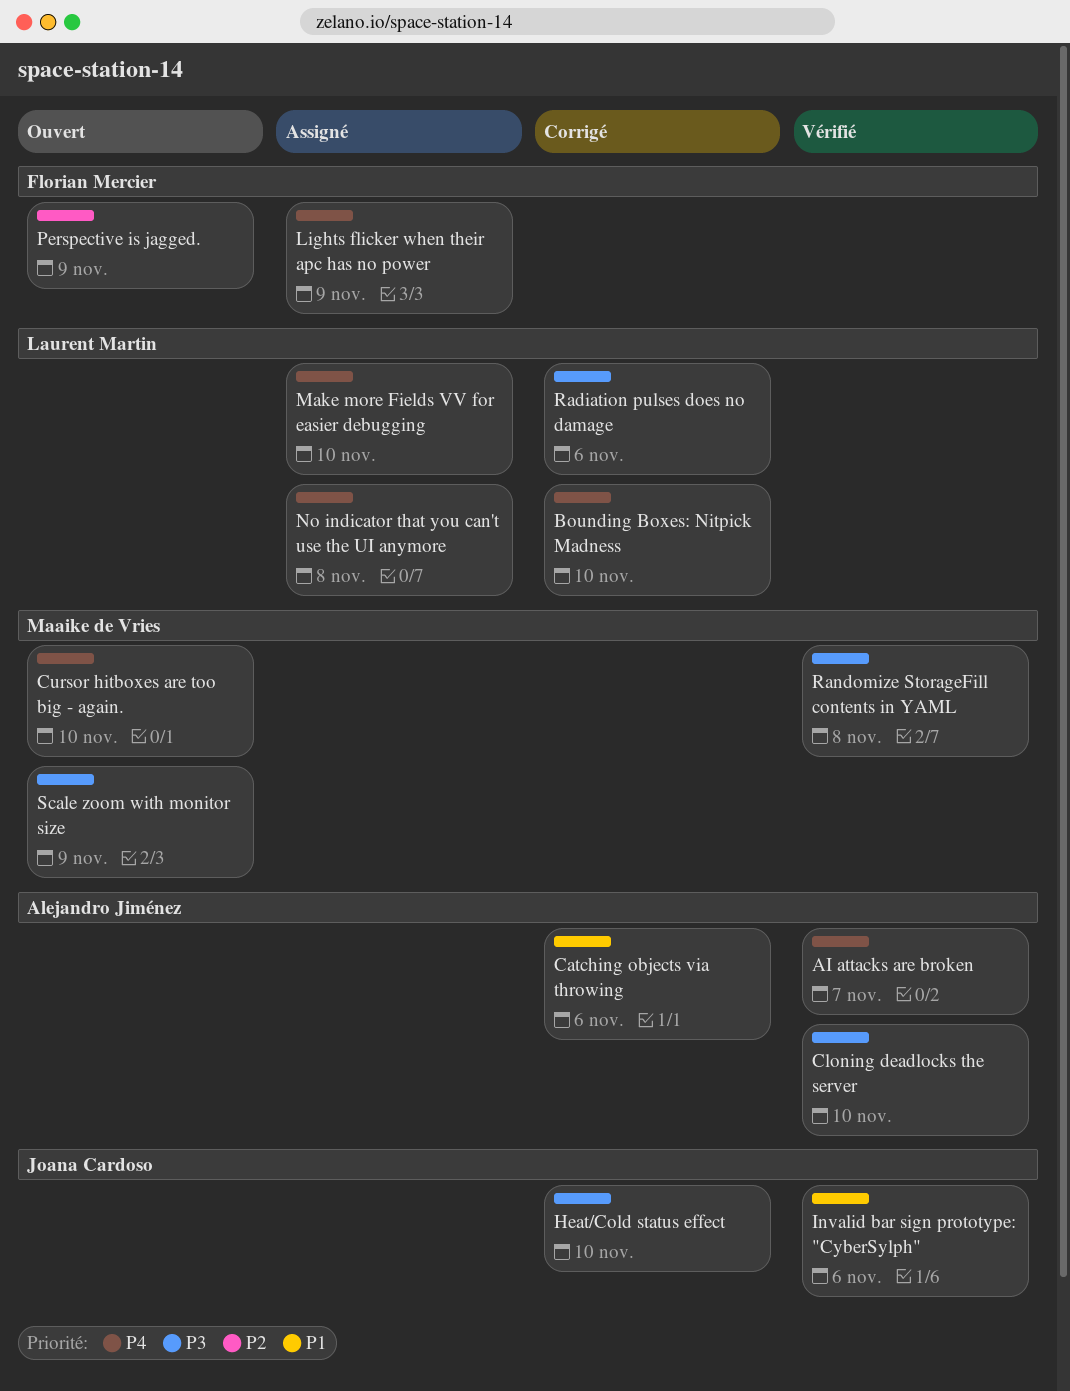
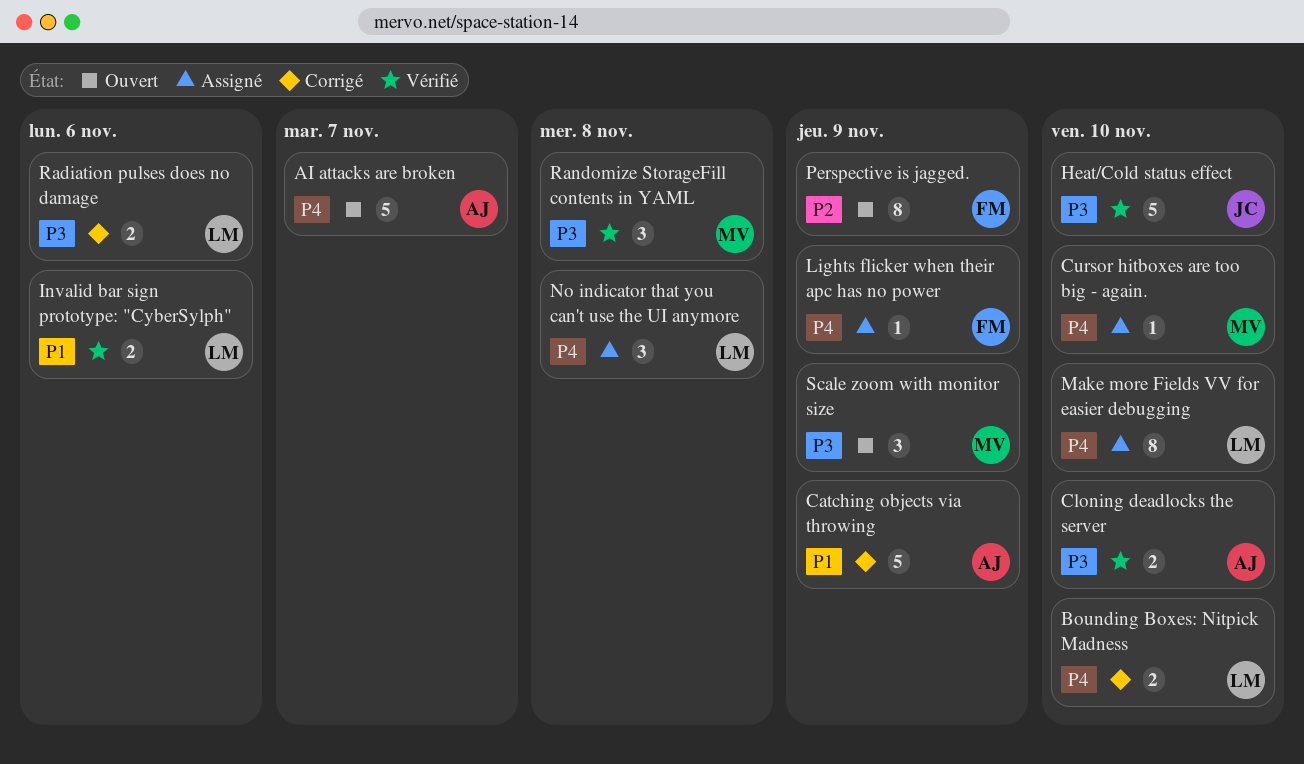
AI attacks are broken, status: Vérifié -> Ouvert
Catching objects via throwing, due: Nov 6 -> Nov 9
Cursor hitboxes are too big - again., status: Ouvert -> Assigné
Heat/Cold status effect, status: Corrigé -> Vérifié
Invalid bar sign prototype: "CyberSylph", owner: Joana Cardoso -> Laurent Martin

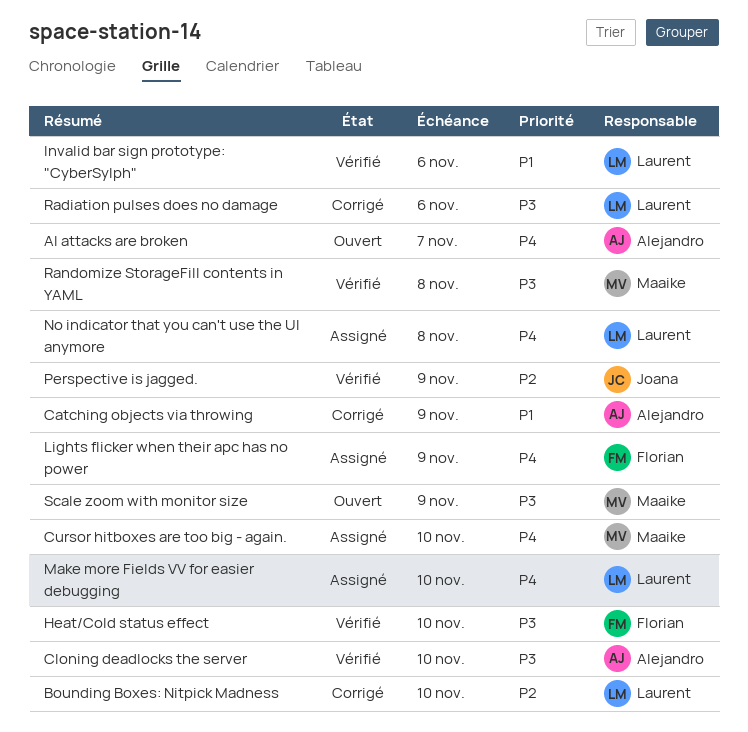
Bounding Boxes: Nitpick Madness, priority: P4 -> P2
Heat/Cold status effect, owner: Joana -> Florian
Perspective is jagged., status: Ouvert -> Vérifié
Perspective is jagged., owner: Florian -> Joana

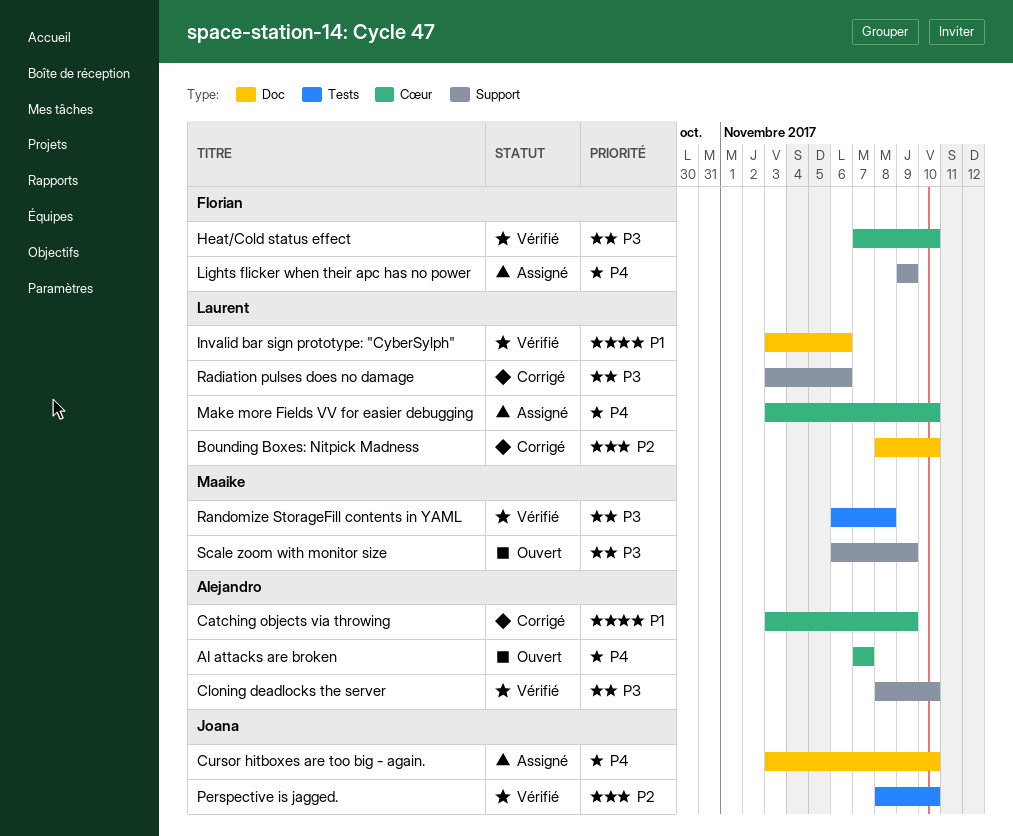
Cursor hitboxes are too big - again., owner: Maaike -> Joana
No indicator that you can't use the UI anymore: present -> none
Perspective is jagged., due: Nov 9 -> Nov 10

